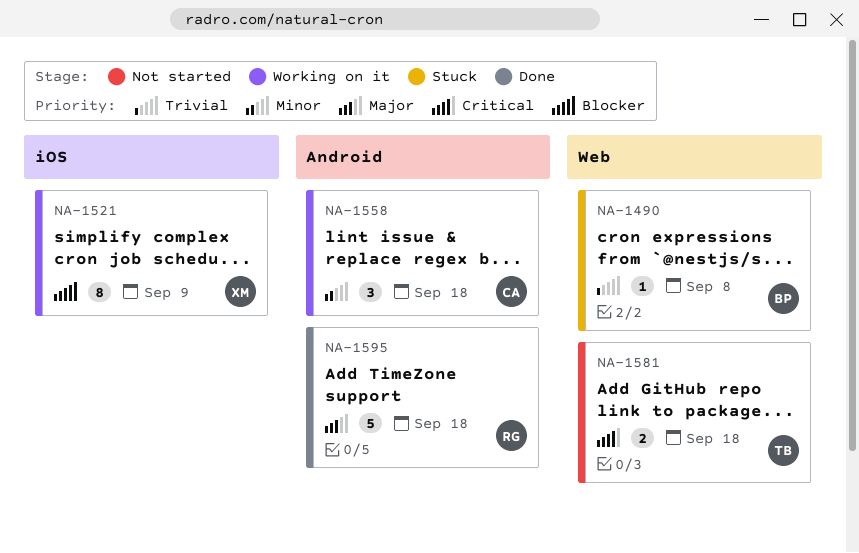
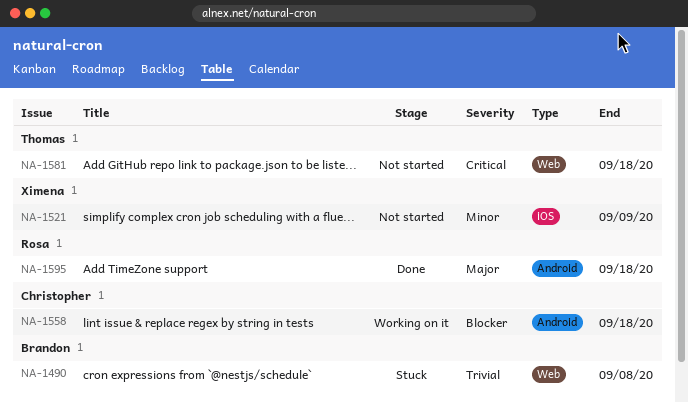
NA-1521, status: Working on it -> Not started
NA-1521, priority: Blocker -> Minor
NA-1558, priority: Minor -> Blocker

